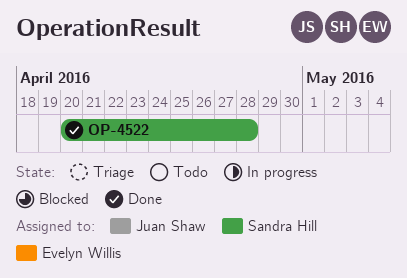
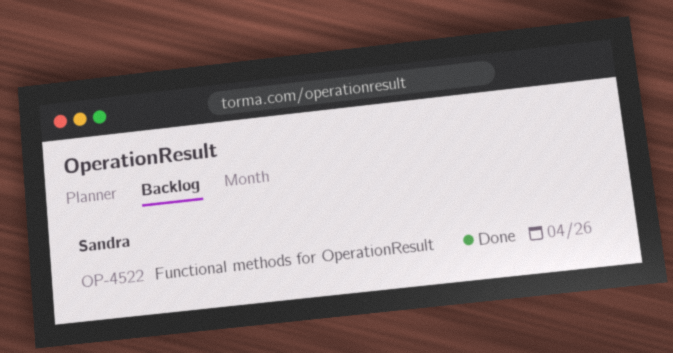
OP-4522, due: Apr 28 -> Apr 26

